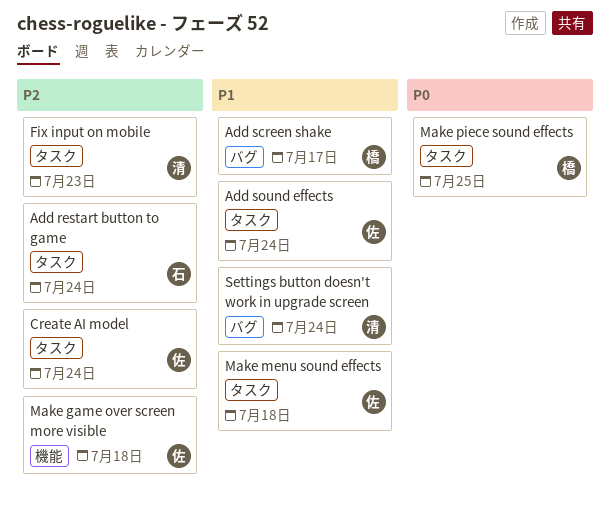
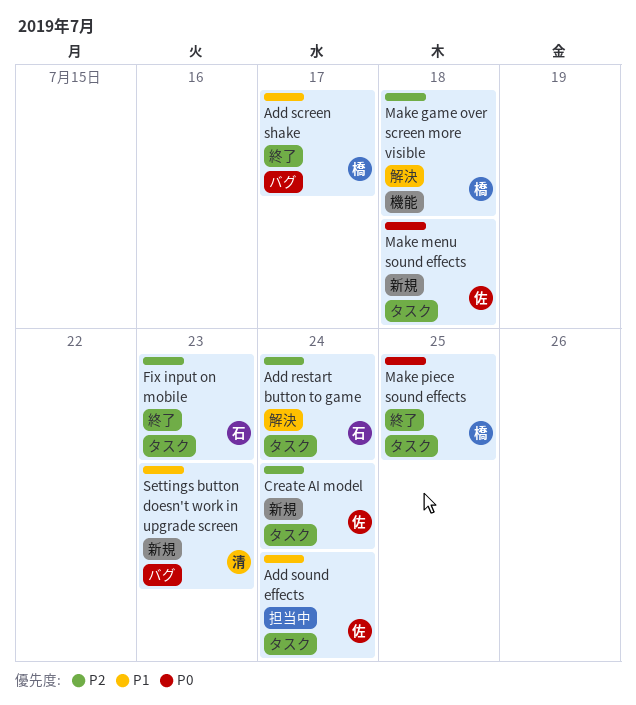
Fix input on mobile, owner: 清 -> 石
Make game over screen more visible, owner: 佐 -> 橋
Make menu sound effects, priority: P1 -> P0
Settings button doesn't work in upgrade screen, due: Jul 24 -> Jul 23

